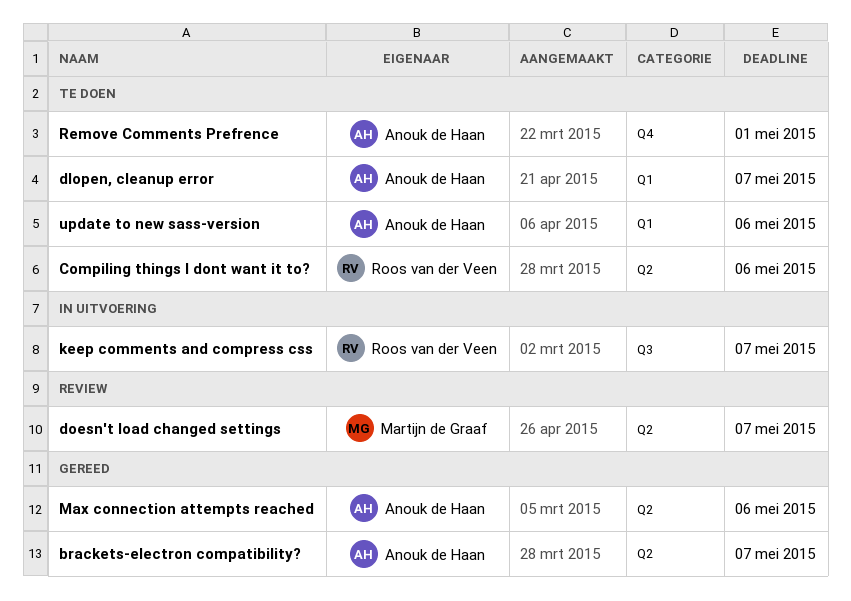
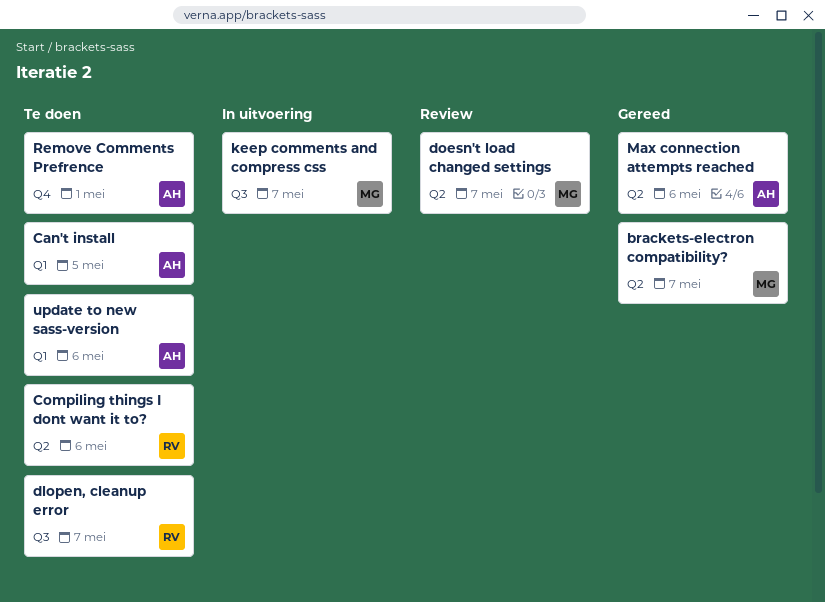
brackets-electron compatibility?, owner: Anouk de Haan -> Martijn de Graaf
Can't install: none -> present
dlopen, cleanup error, owner: Anouk de Haan -> Roos van der Veen
dlopen, cleanup error, label: Q1 -> Q3
keep comments and compress css, owner: Roos van der Veen -> Martijn de Graaf

